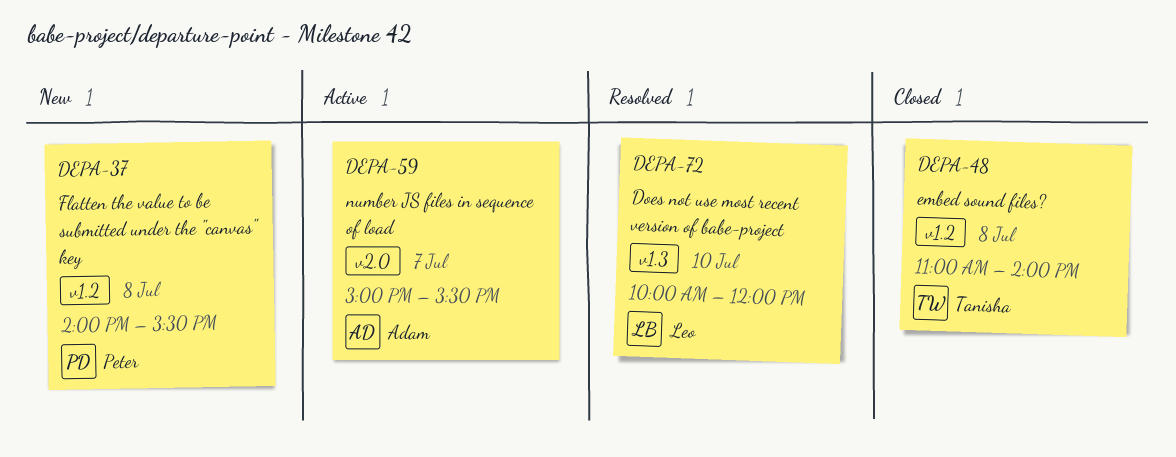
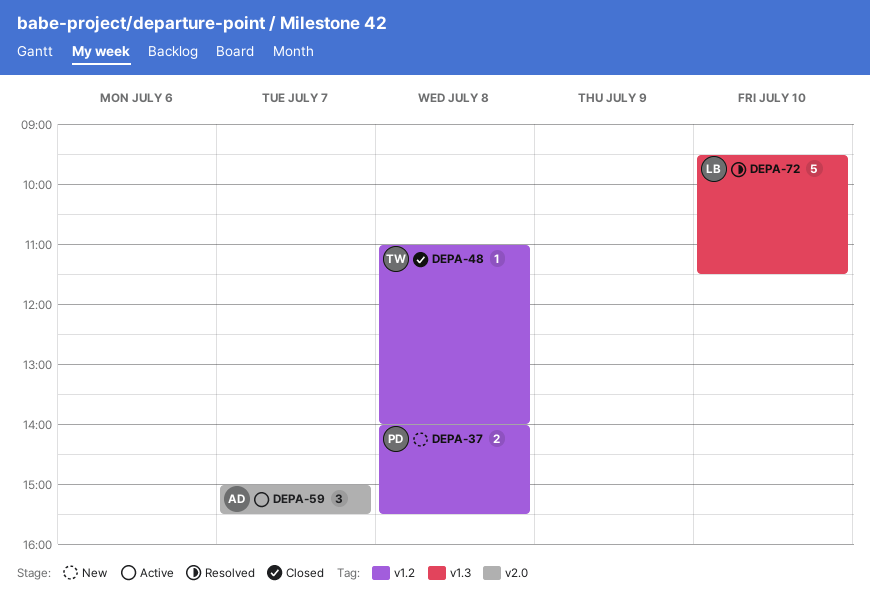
DEPA-72, begins: 10:00 -> 09:30
DEPA-72, ends: 12:00 -> 11:30

